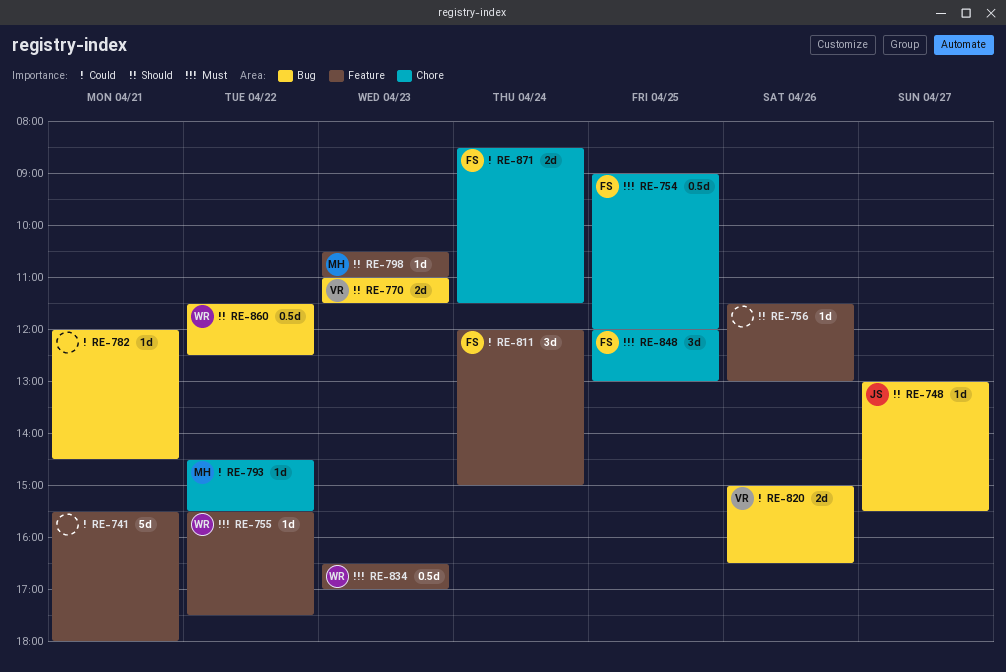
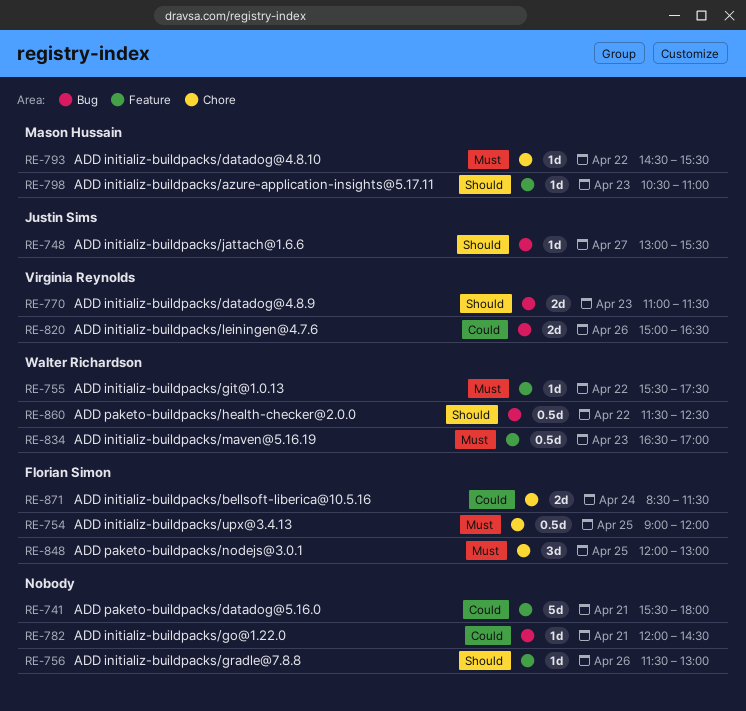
RE-793, priority: Could -> Must
RE-811: present -> none

